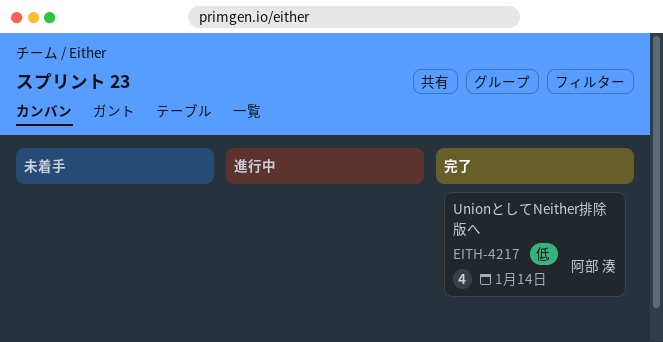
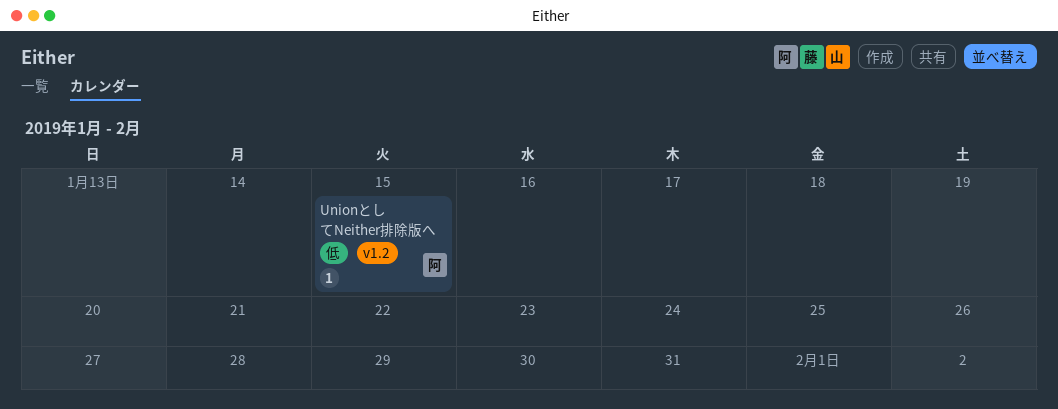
UnionとしてNeither排除版へ, estimate: 4 -> 1
UnionとしてNeither排除版へ, due: Jan 14 -> Jan 15

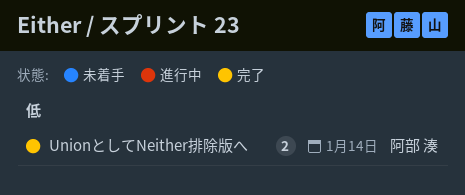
UnionとしてNeither排除版へ, estimate: 1 -> 2
UnionとしてNeither排除版へ, due: Jan 15 -> Jan 14

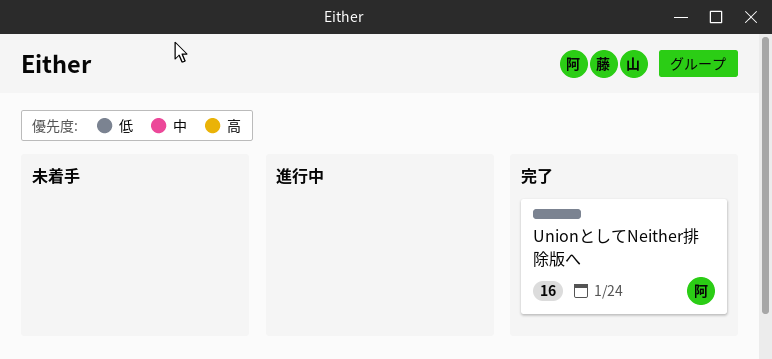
UnionとしてNeither排除版へ, estimate: 2 -> 16
UnionとしてNeither排除版へ, due: Jan 14 -> Jan 24

